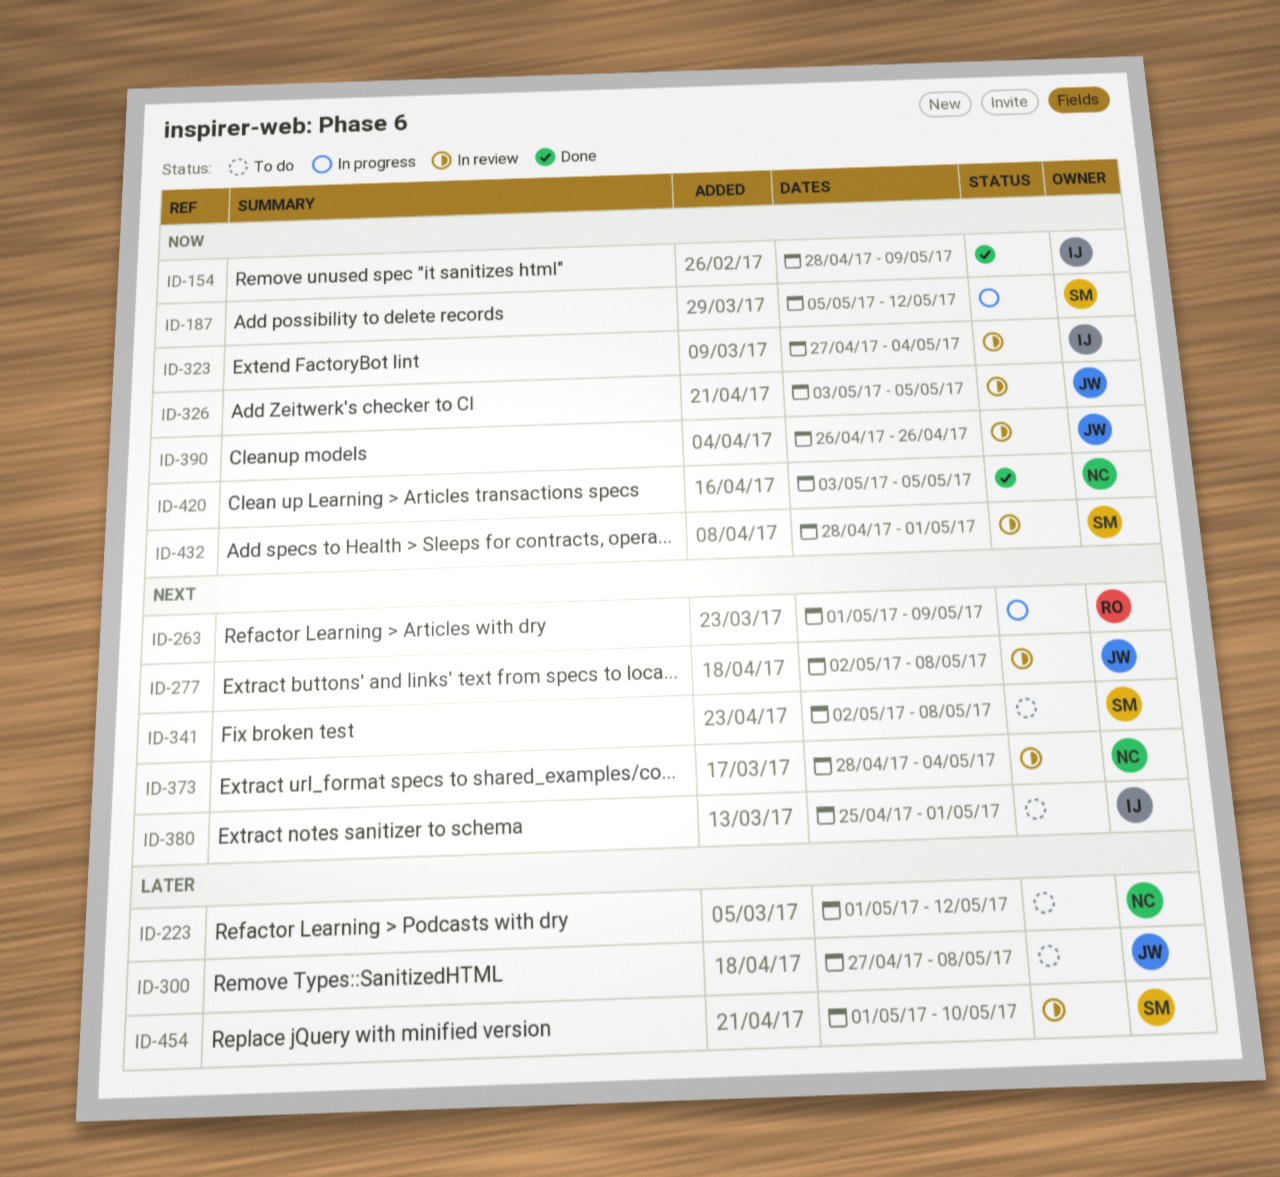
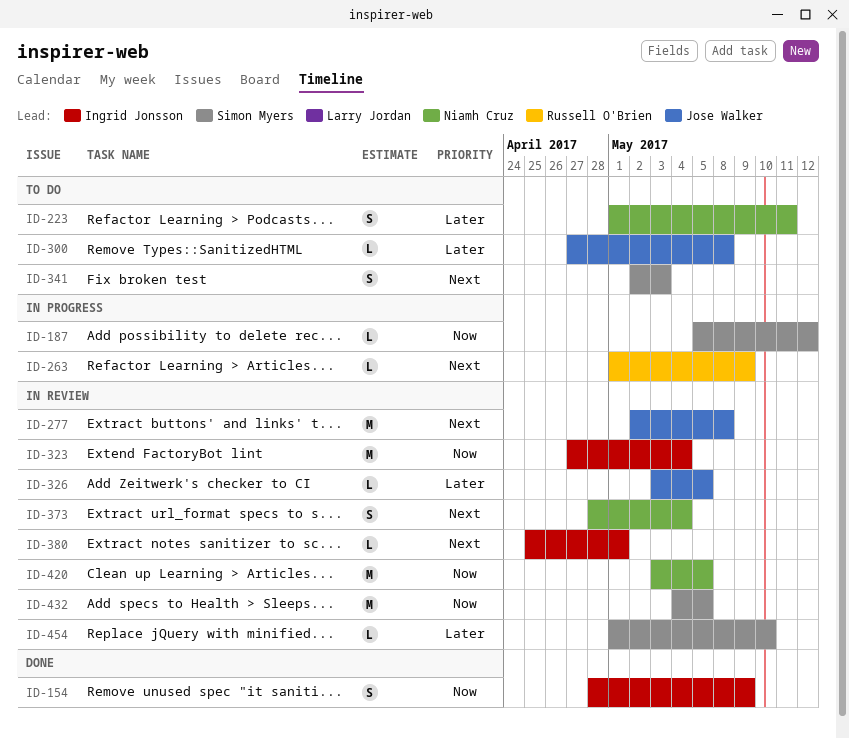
ID-223, due: May 12 -> May 11
ID-326, priority: Now -> Later
ID-341, due: May 8 -> May 3
ID-380, status: To do -> In review
ID-390: present -> none
ID-420, status: Done -> In review
ID-432, start: Apr 28 -> May 4
ID-432, due: May 1 -> May 5

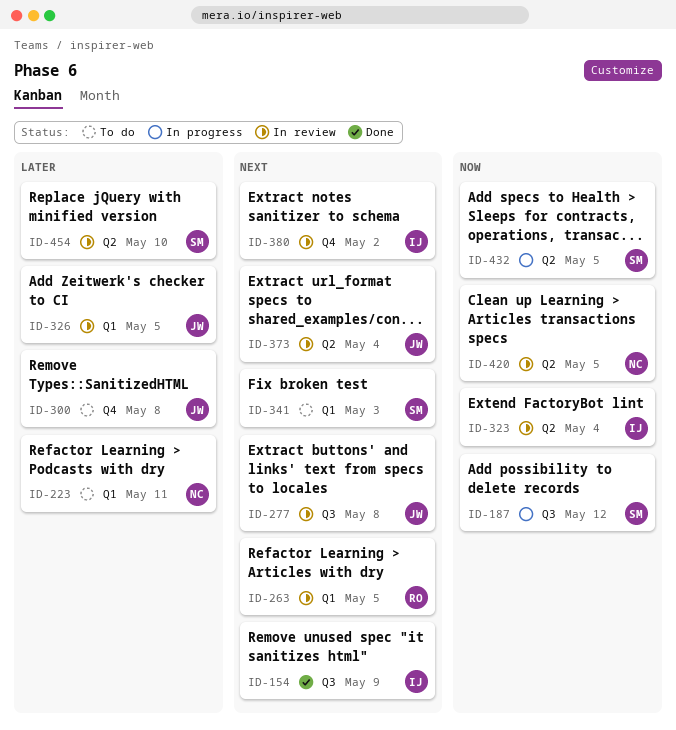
ID-154, priority: Now -> Next
ID-263, status: In progress -> In review
ID-263, due: May 9 -> May 5
ID-373, owner: Niamh Cruz -> Jose Walker
ID-380, due: May 1 -> May 2
ID-432, status: In review -> In progress

